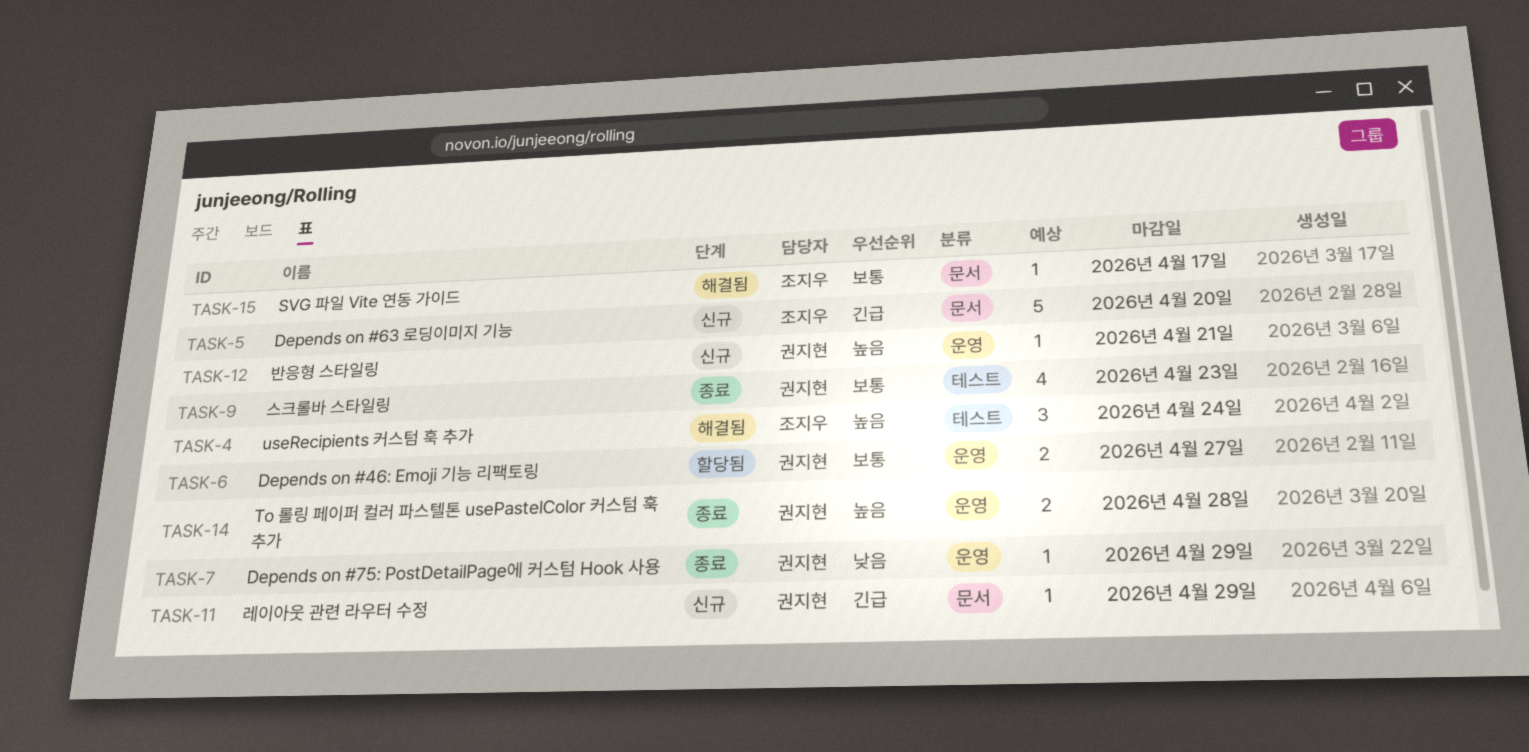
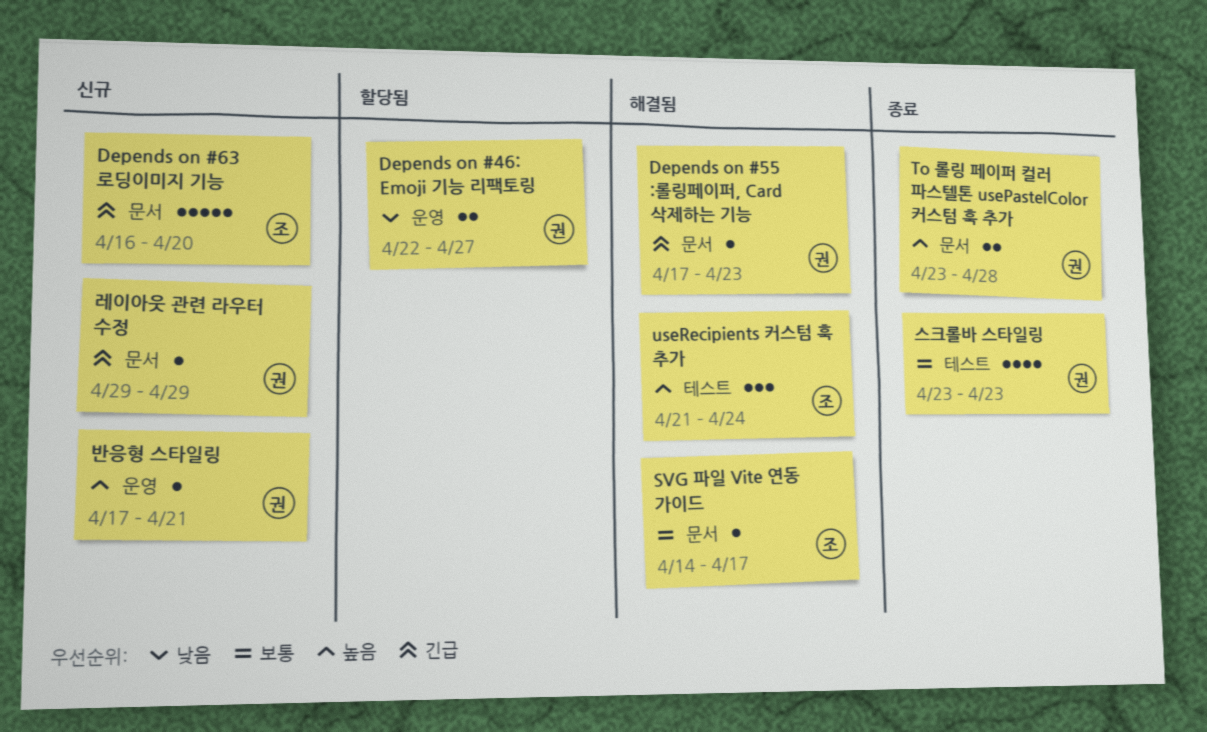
Depends on #46: Emoji 기능 리팩토링, priority: 보통 -> 낮음
Depends on #55 :롤링페이퍼, Card 삭제하는 기능: none -> present
Depends on #75: PostDetailPage에 커스텀 Hook 사용: present -> none
To 롤링 페이퍼 컬러 파스텔톤 usePastelColor 커스텀 훅 추가, label: 운영 -> 문서

